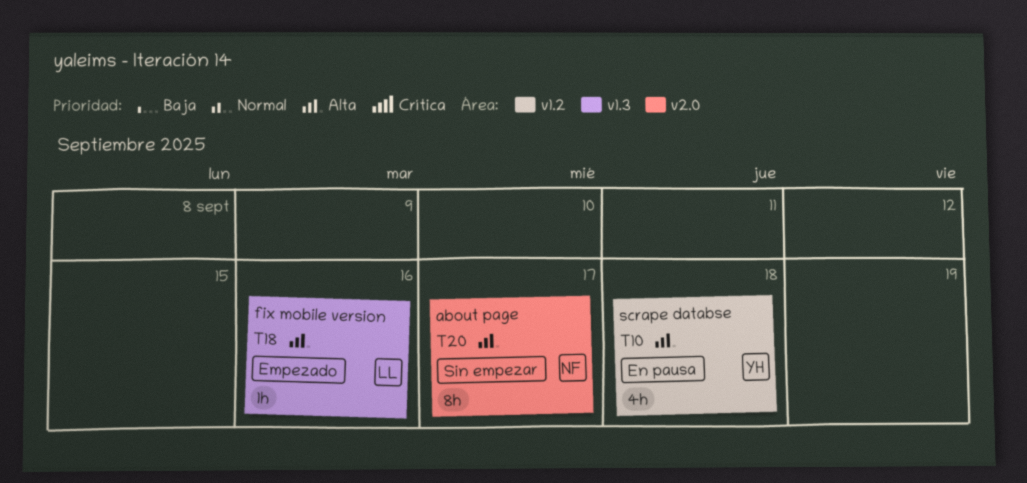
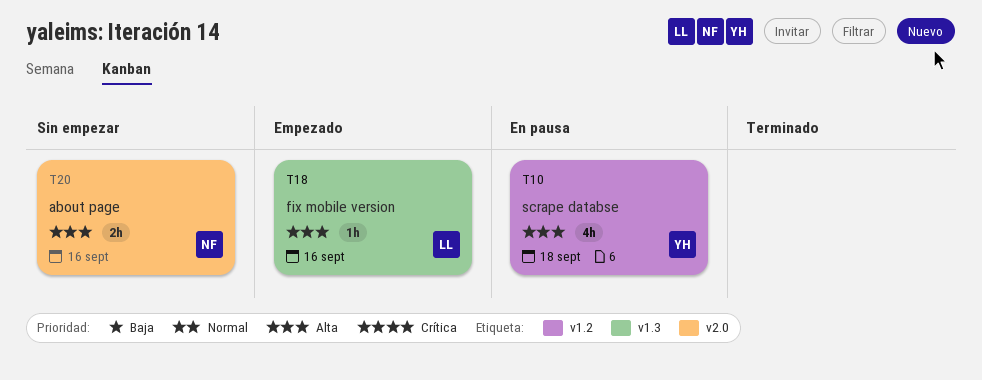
T20, estimate: 8h -> 2h
T20, due: Sep 17 -> Sep 16

